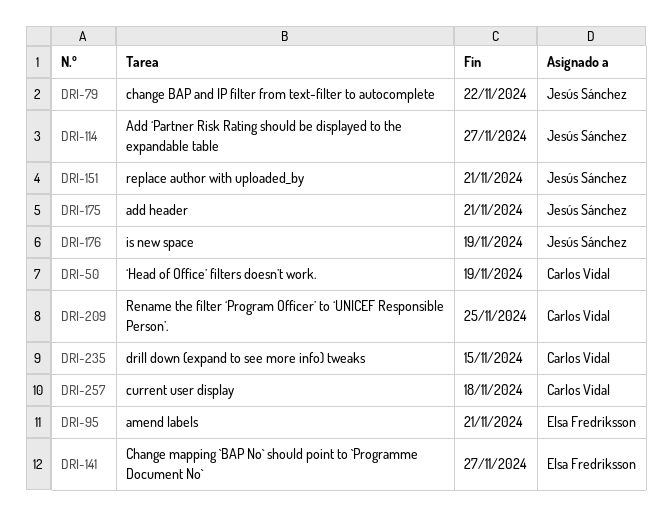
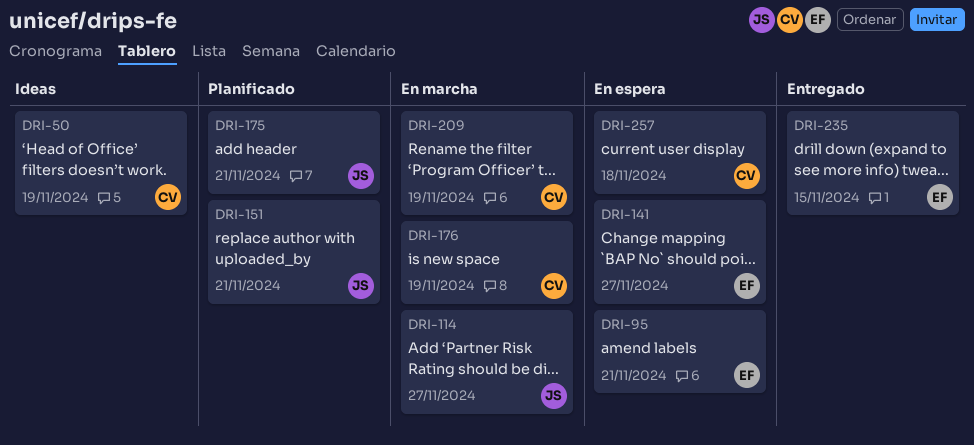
DRI-79: present -> none
DRI-176, owner: Jesús Sánchez -> Carlos Vidal
DRI-209, due: Nov 25 -> Nov 19
DRI-235, owner: Carlos Vidal -> Elsa Fredriksson

